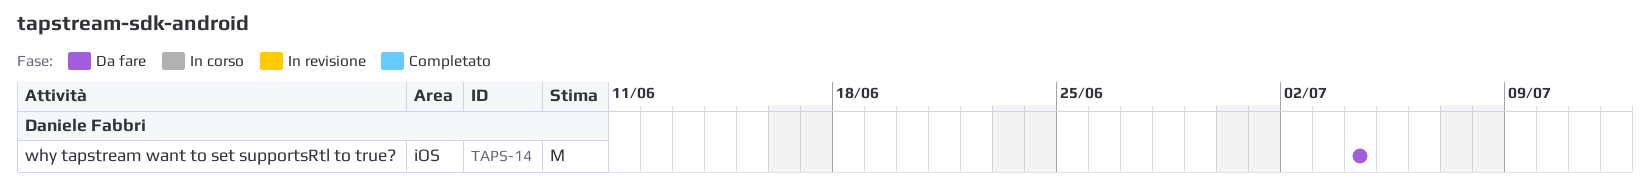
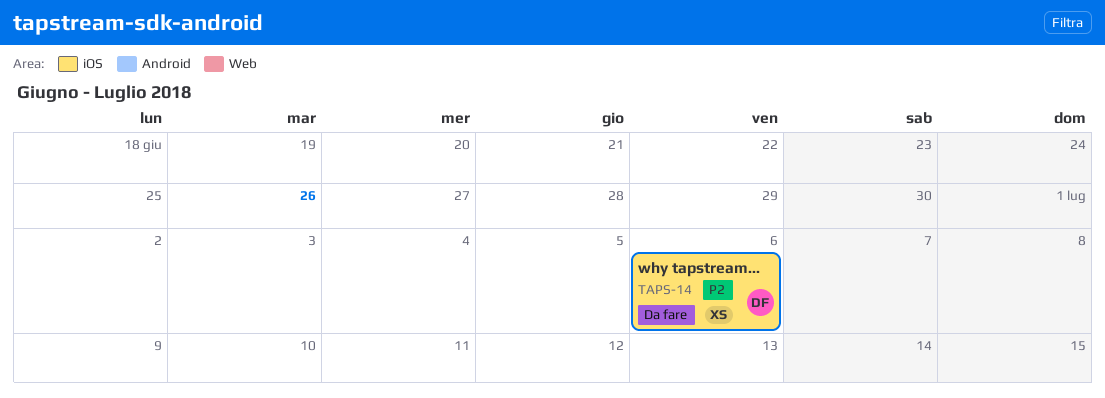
TAPS-14, estimate: M -> XS
TAPS-14, due: Jul 4 -> Jul 6

